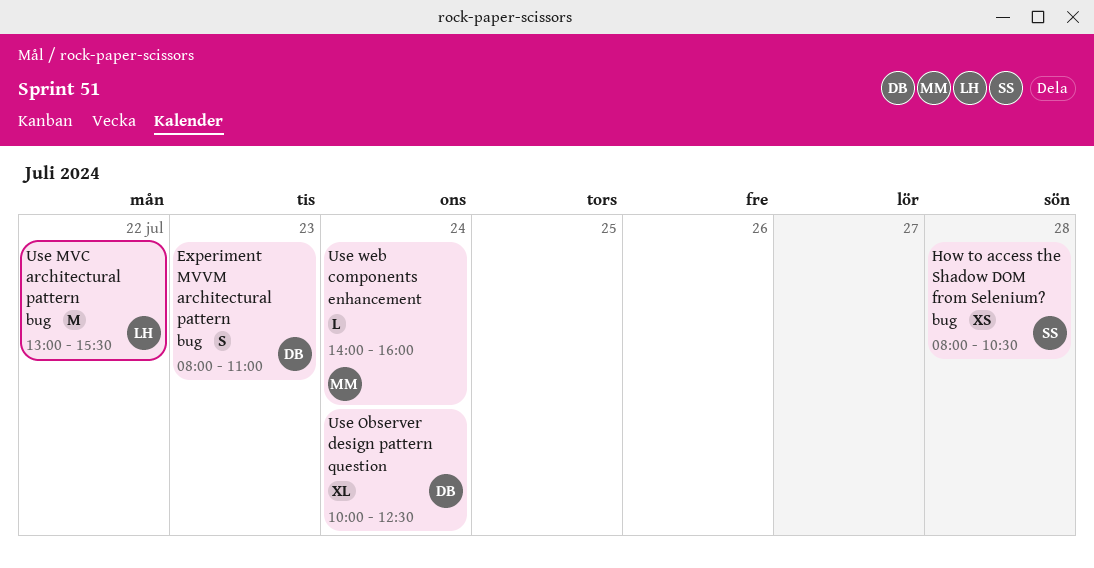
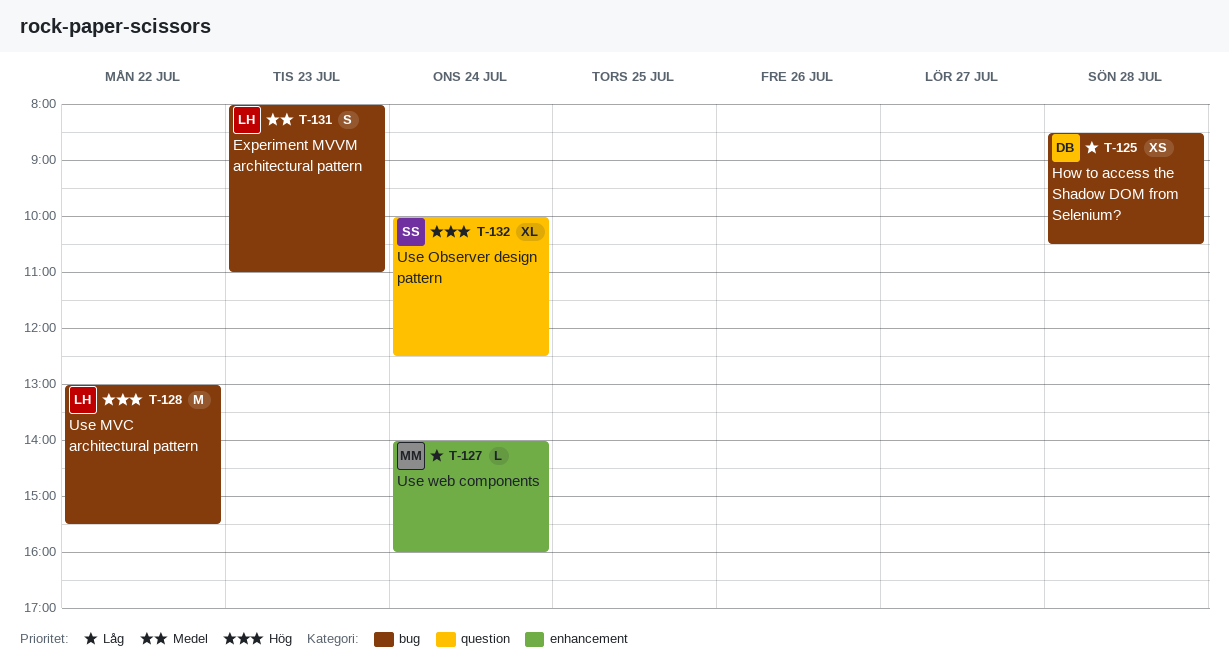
Experiment MVVM architectural pattern, owner: DB -> LH
How to access the Shadow DOM from Selenium?, owner: SS -> DB
How to access the Shadow DOM from Selenium?, begins: 08:00 -> 08:30
Use Observer design pattern, owner: DB -> SS

